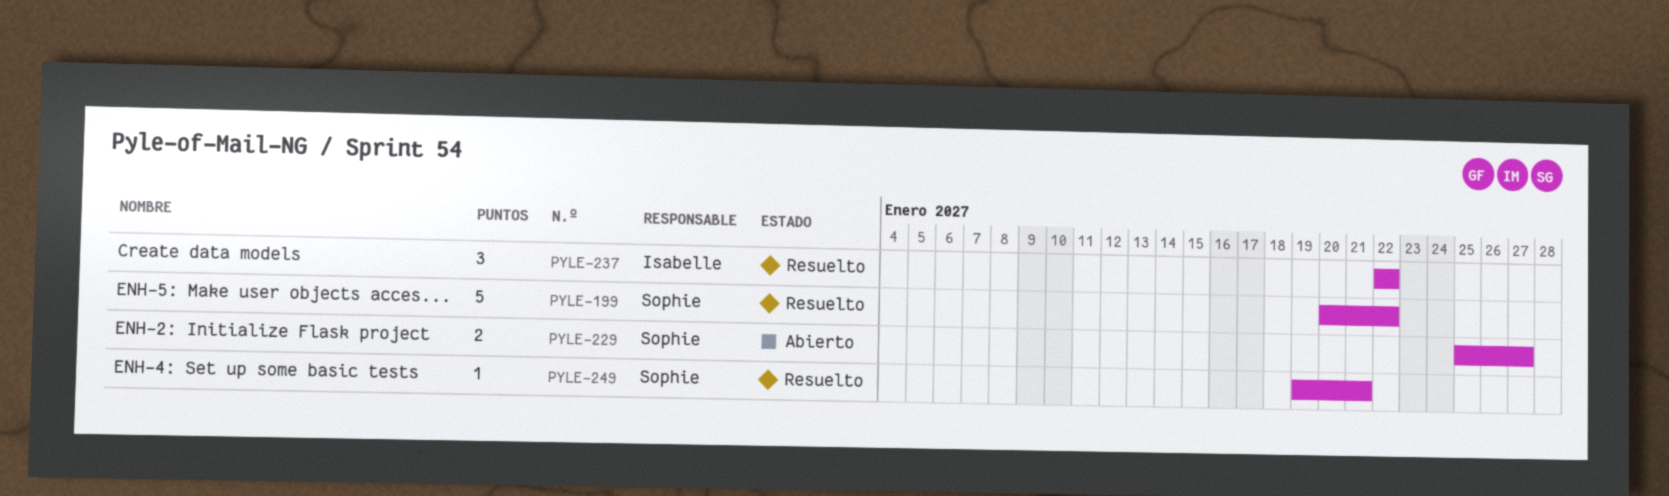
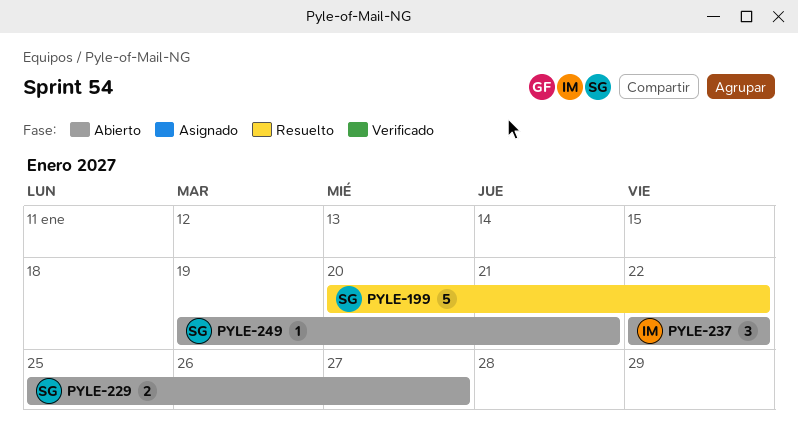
PYLE-237, status: Resuelto -> Abierto
PYLE-249, status: Resuelto -> Abierto

